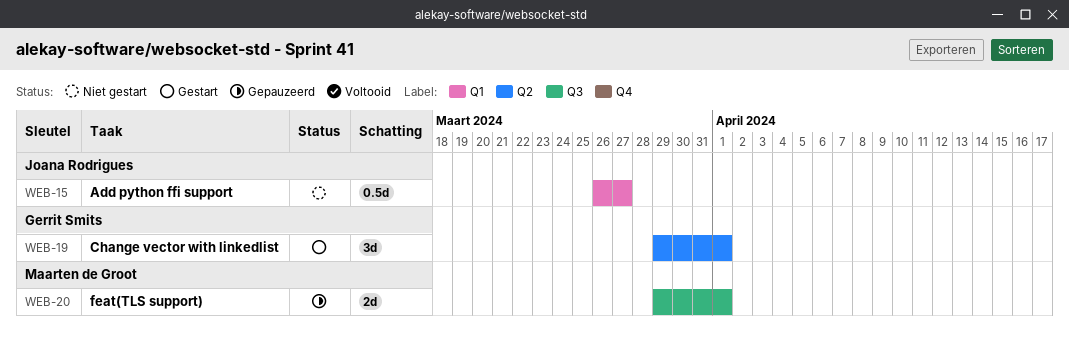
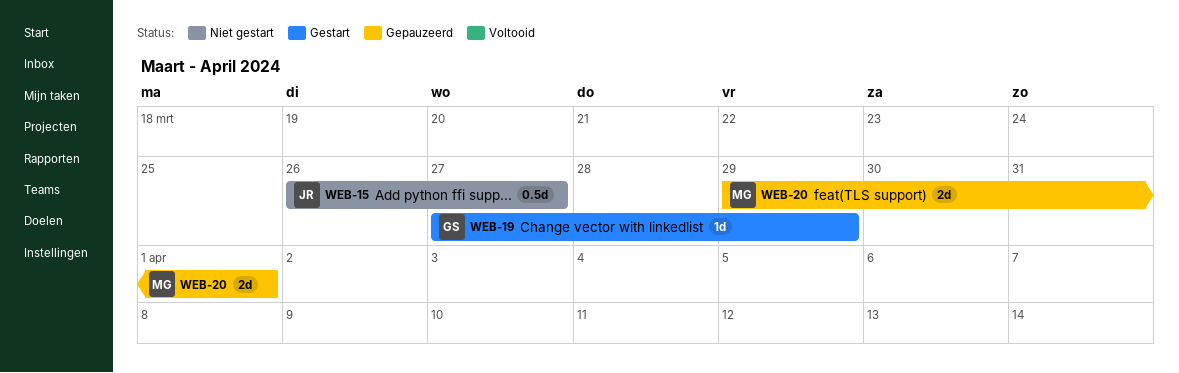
WEB-19, estimate: 3d -> 1d
WEB-19, start: Mar 29 -> Mar 27
WEB-19, due: Apr 1 -> Mar 29

